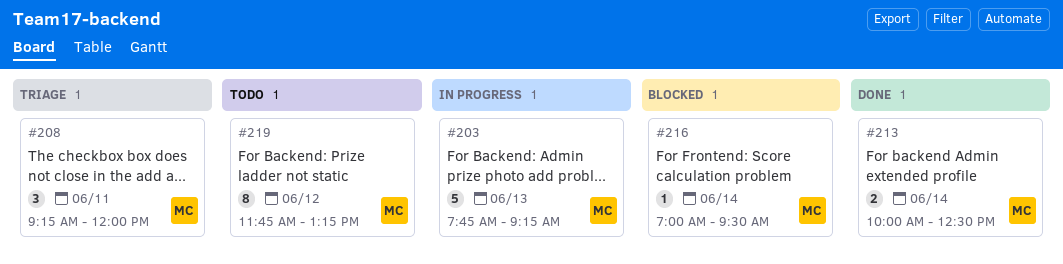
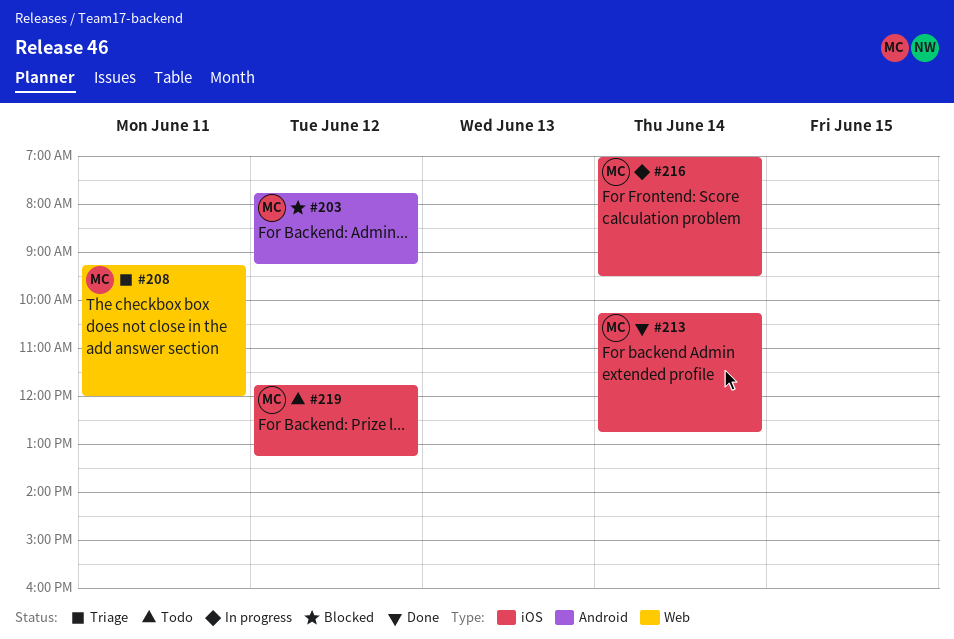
#203, status: In progress -> Blocked
#203, day: Jun 13 -> Jun 12
#213, begins: 10:00 -> 10:15
#213, ends: 12:30 -> 12:45
#216, status: Blocked -> In progress

